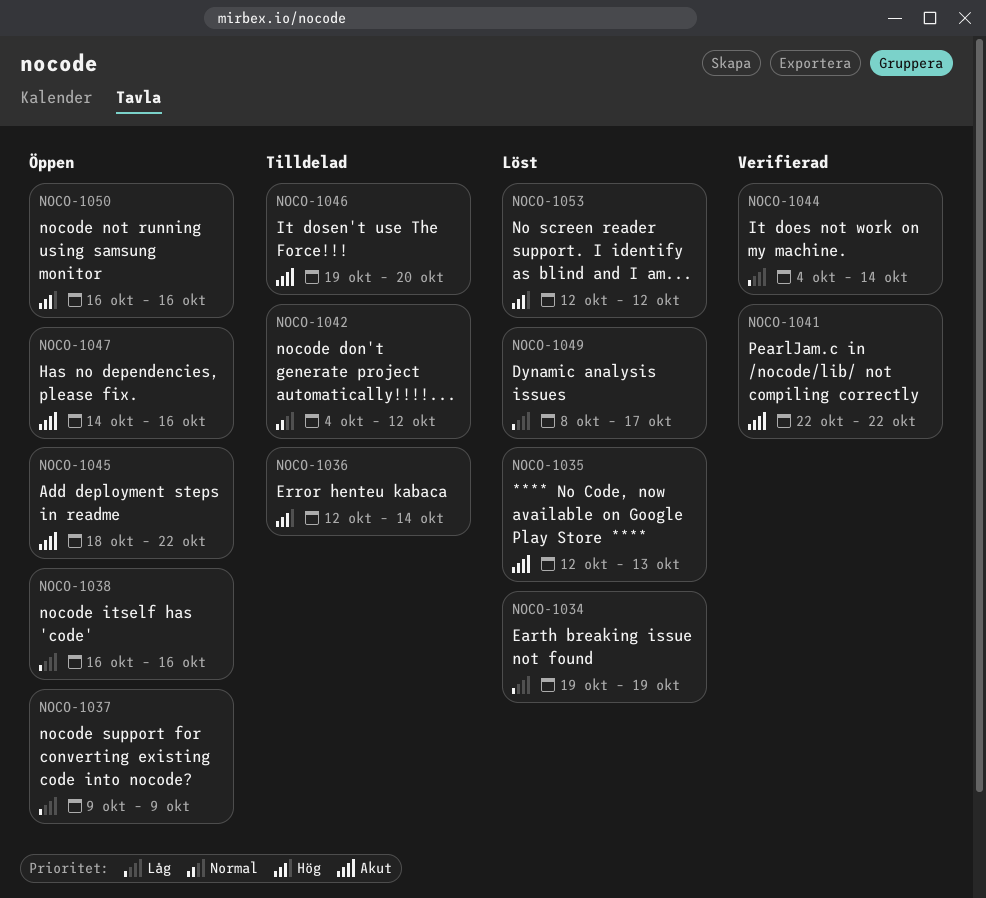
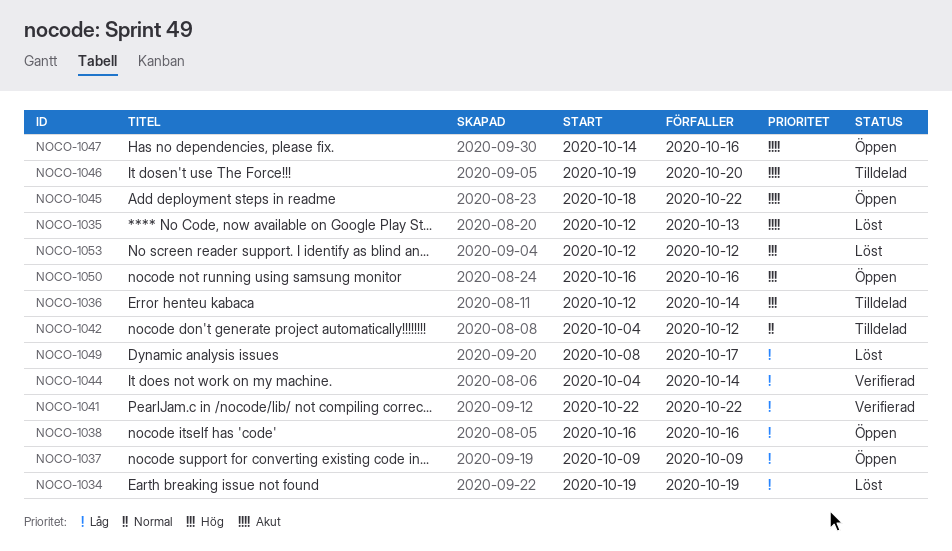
NOCO-1041, priority: Akut -> Låg

